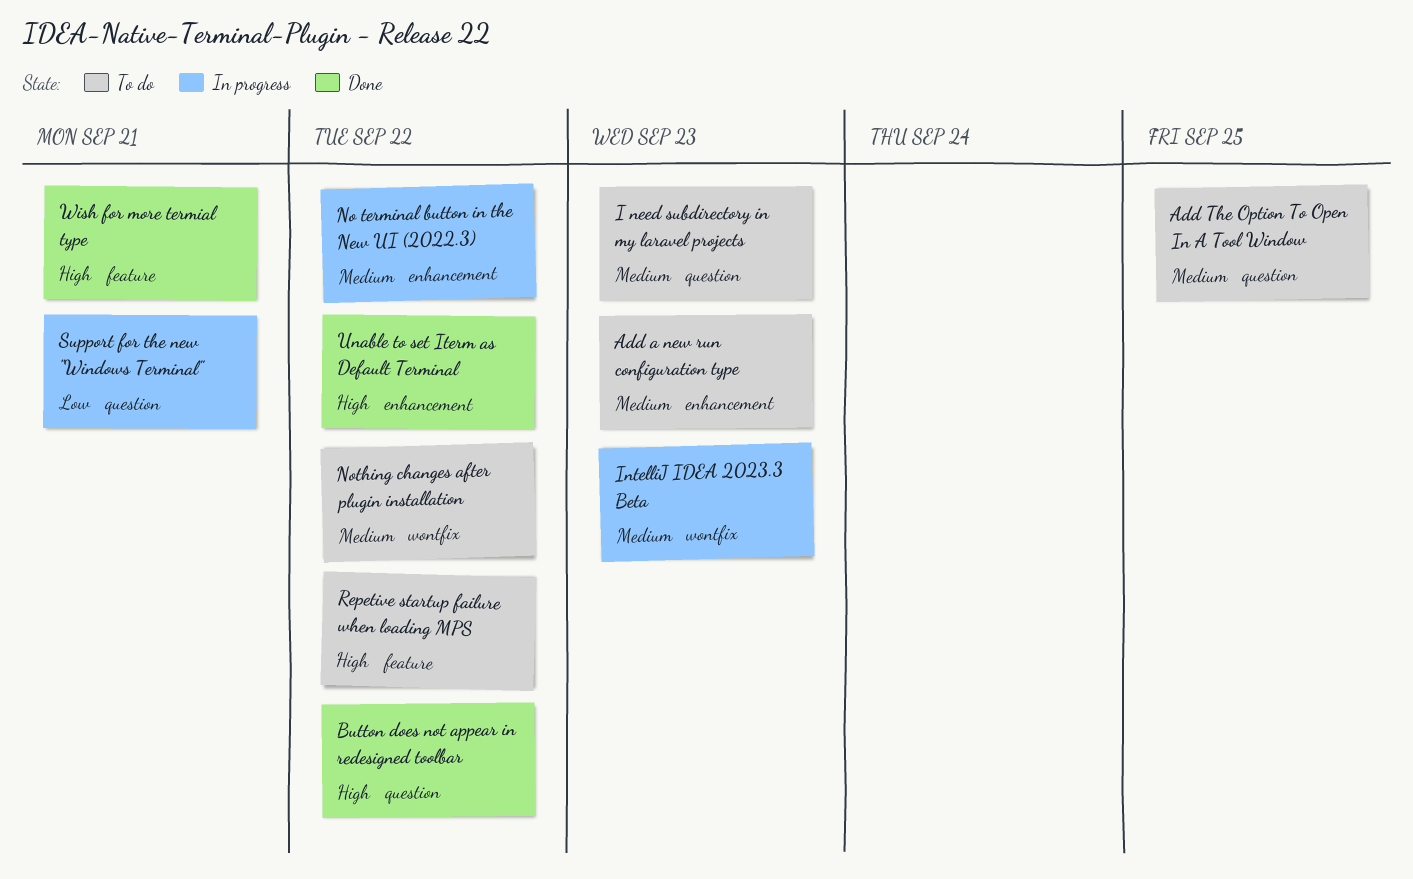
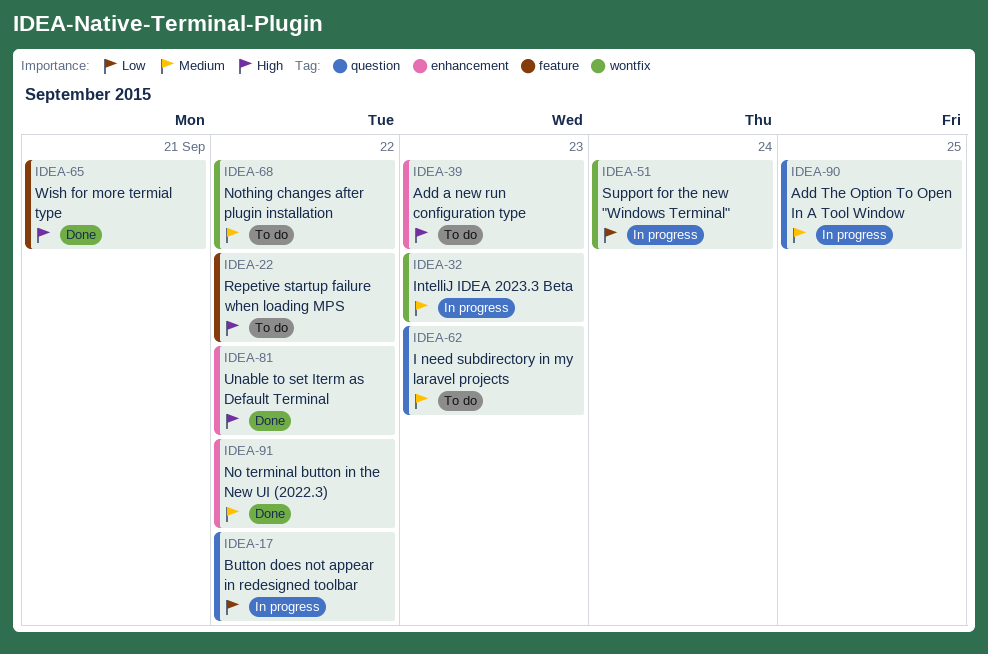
Add a new run configuration type, priority: Medium -> High
Add The Option To Open In A Tool Window, status: To do -> In progress
Button does not appear in redesigned toolbar, status: Done -> In progress
Button does not appear in redesigned toolbar, priority: High -> Low
No terminal button in the New UI (2022.3), status: In progress -> Done
Support for the new "Windows Terminal", label: question -> wontfix
Support for the new "Windows Terminal", due: Sep 21 -> Sep 24

